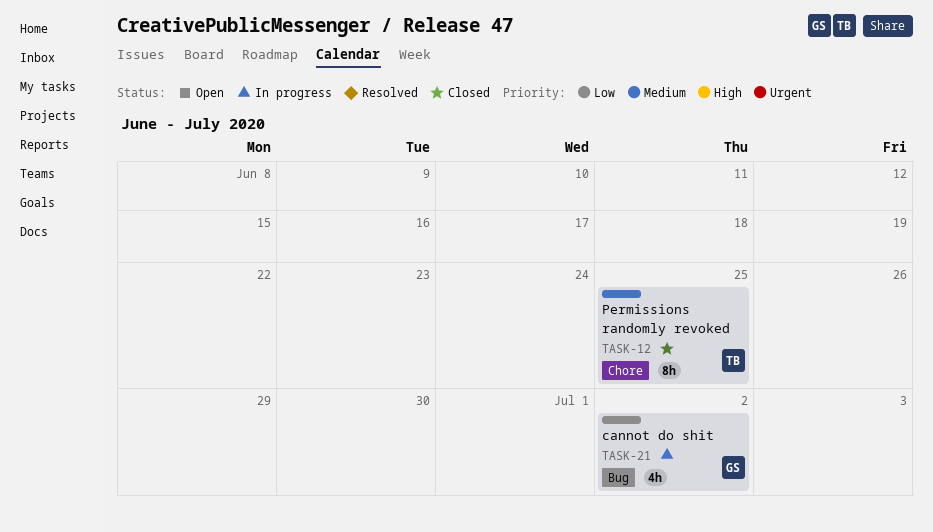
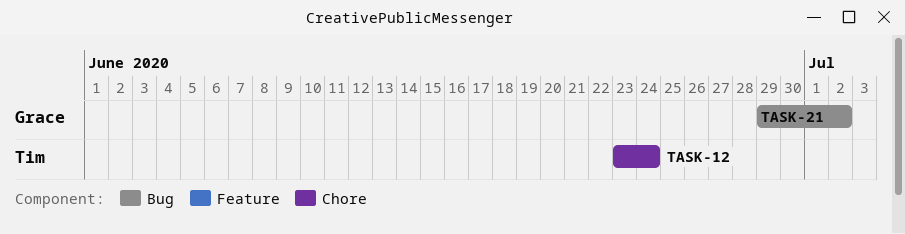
TASK-12, due: Jun 25 -> Jun 24

